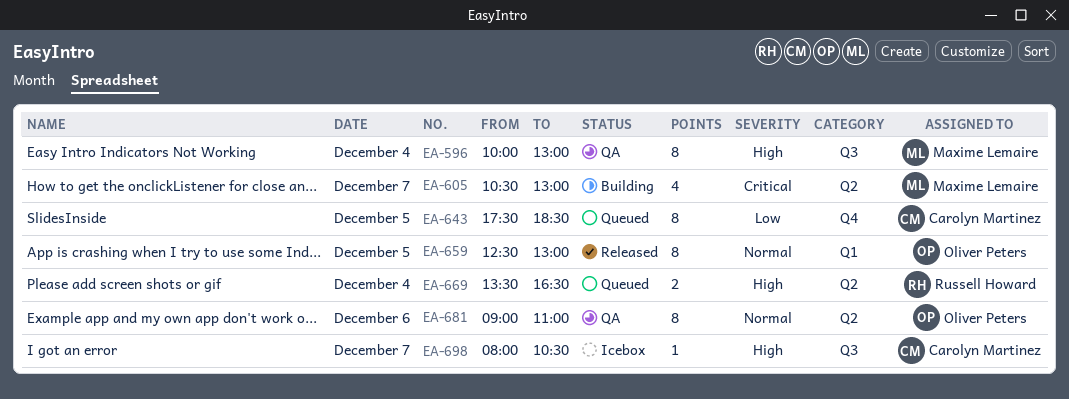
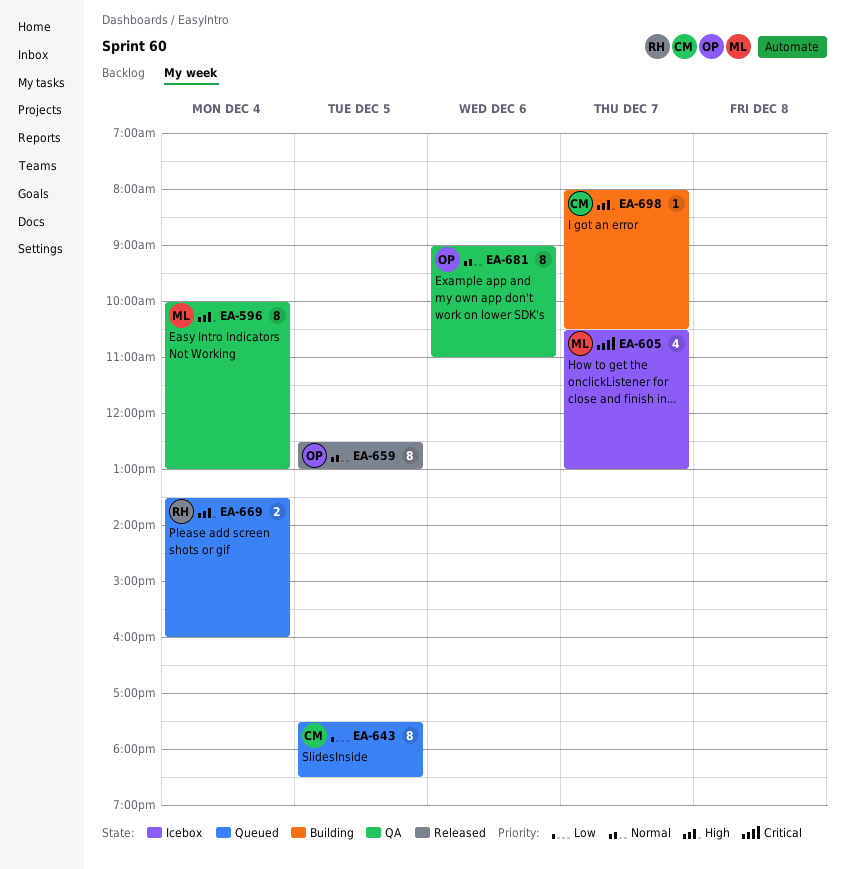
EA-605, status: Building -> Icebox
EA-669, ends: 16:30 -> 16:00
EA-698, status: Icebox -> Building

